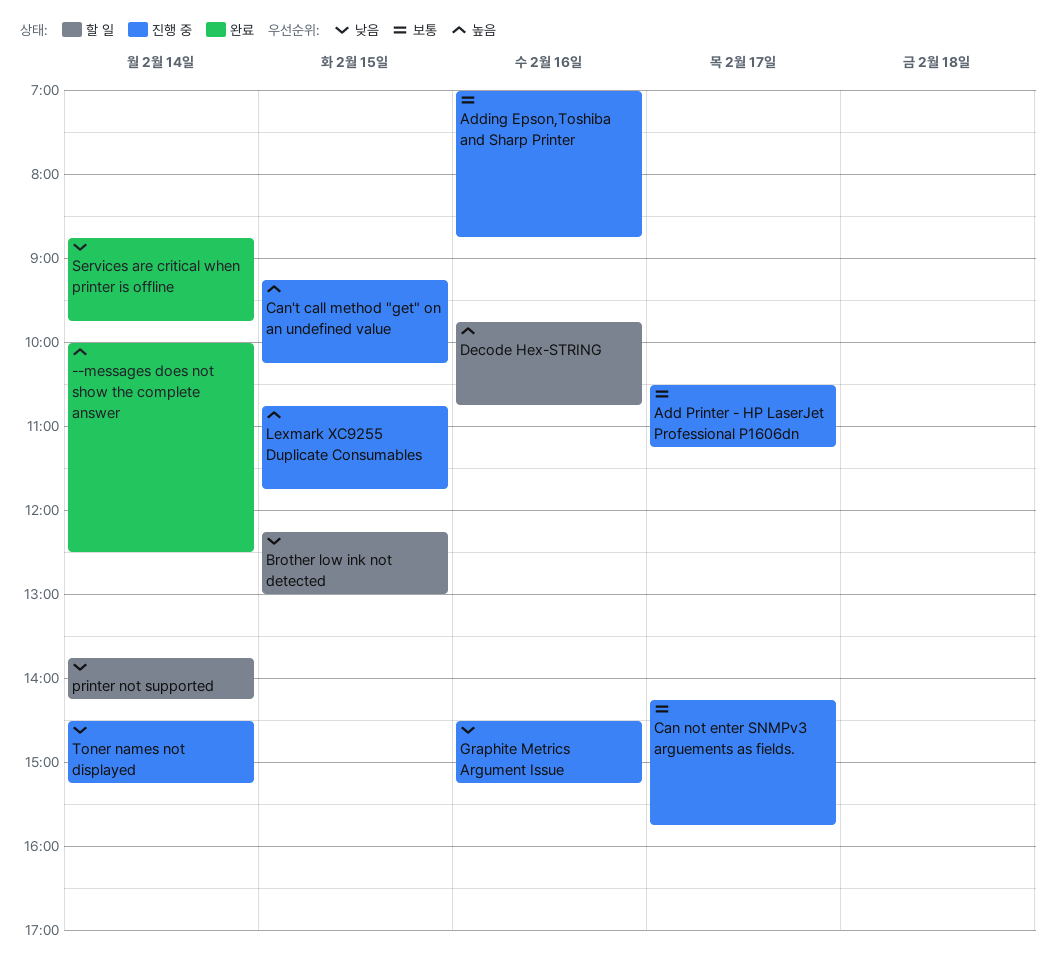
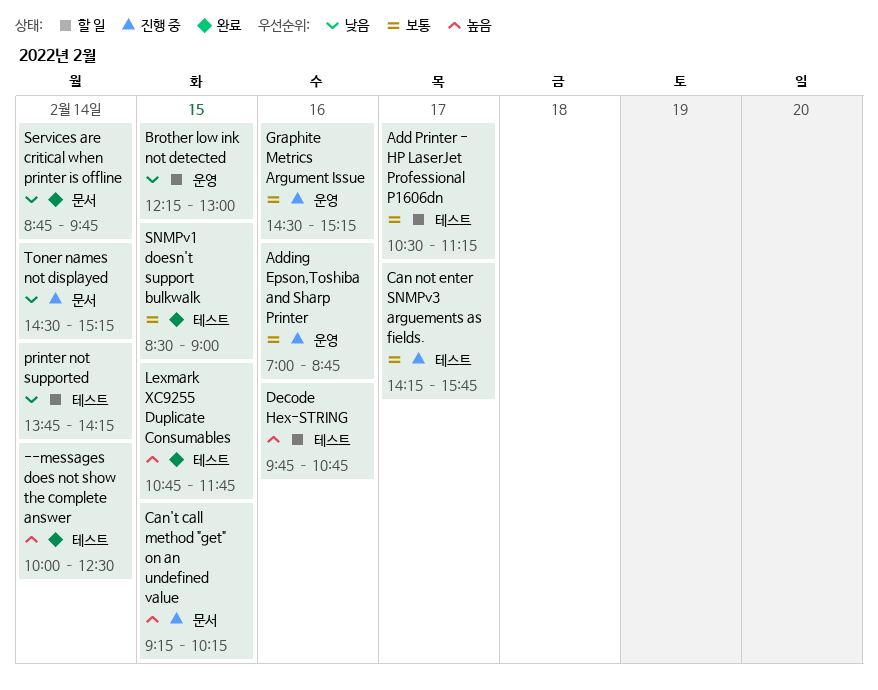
Add Printer - HP LaserJet Professional P1606dn, status: 진행 중 -> 할 일
Graphite Metrics Argument Issue, priority: 낮음 -> 보통
Lexmark XC9255 Duplicate Consumables, status: 진행 중 -> 완료
SNMPv1 doesn't support bulkwalk: none -> present

